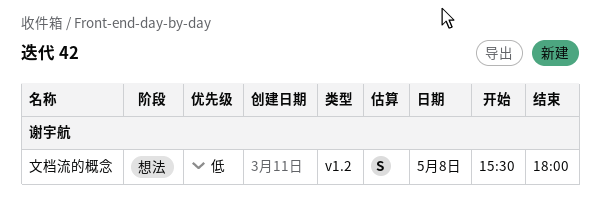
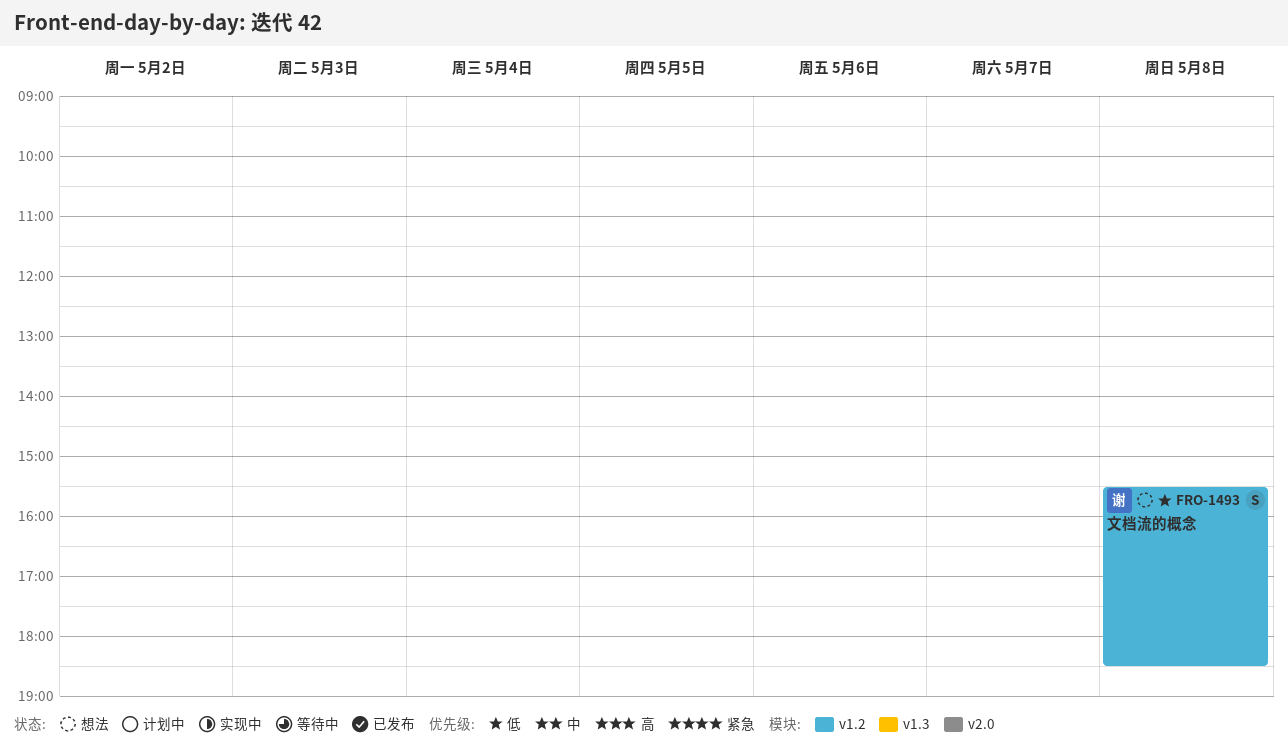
文档流的概念, ends: 18:00 -> 18:30

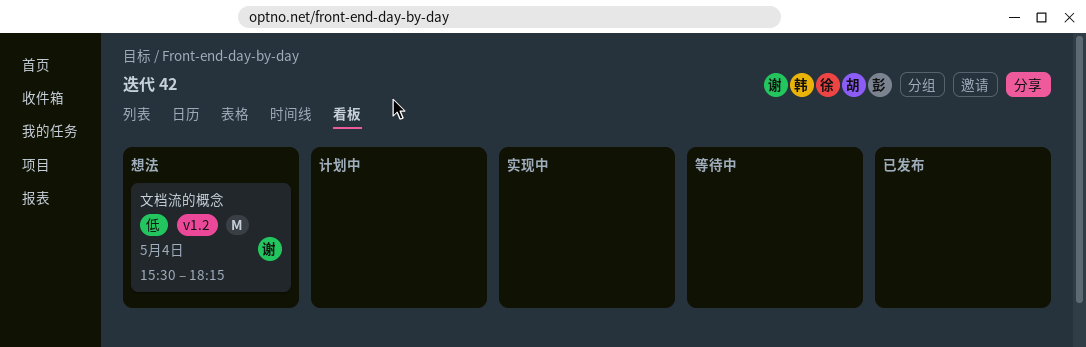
文档流的概念, estimate: S -> M
文档流的概念, day: May 8 -> May 4
文档流的概念, ends: 18:30 -> 18:15

